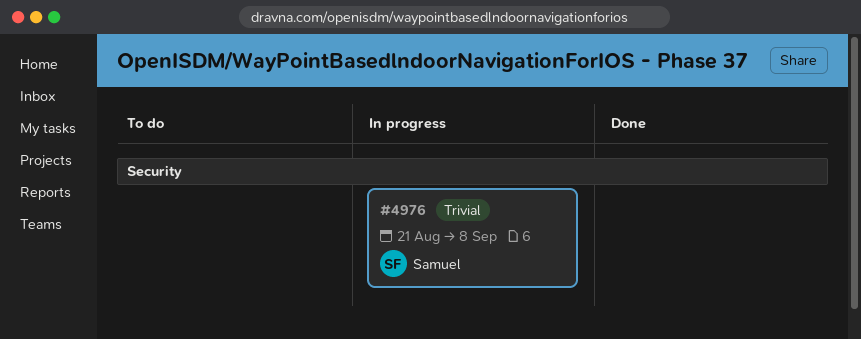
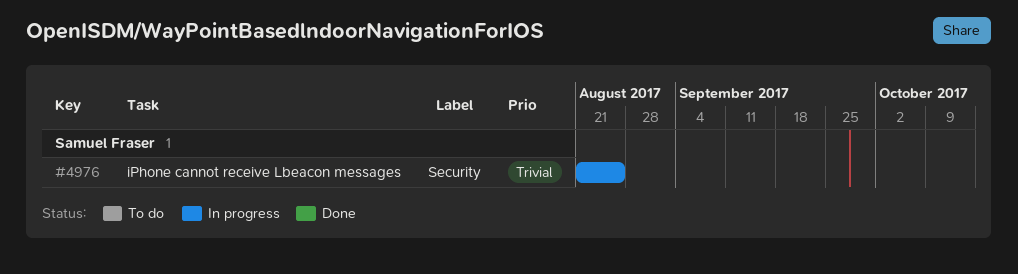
#4976, due: Sep 8 -> Aug 25

